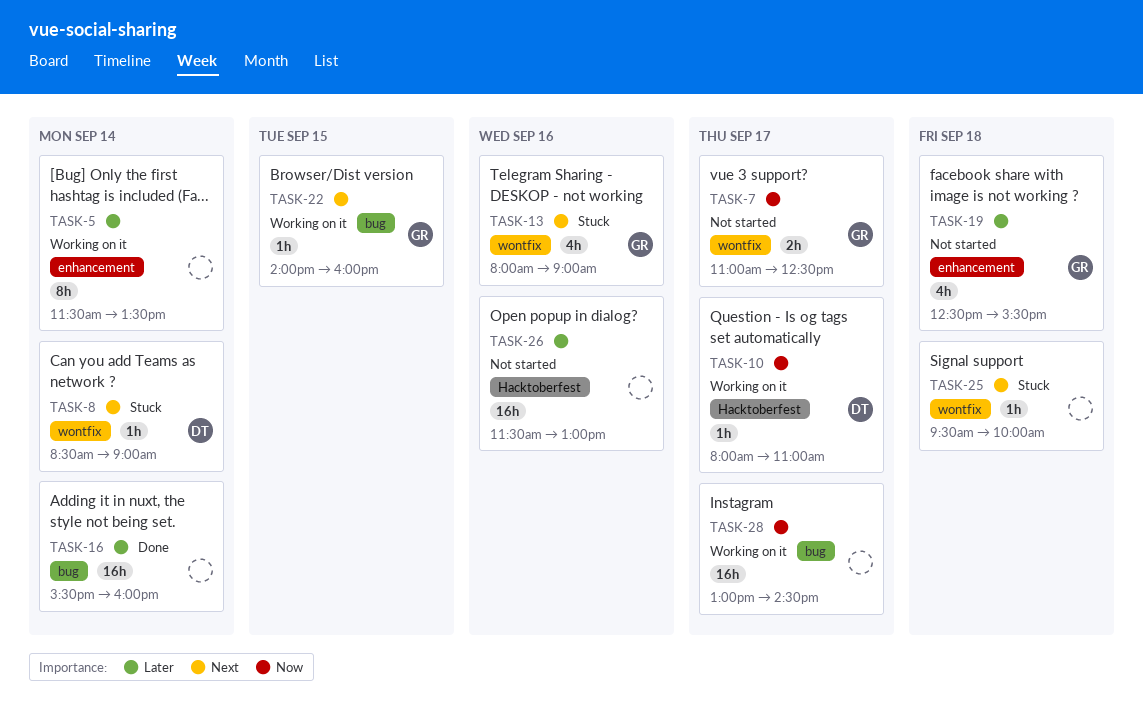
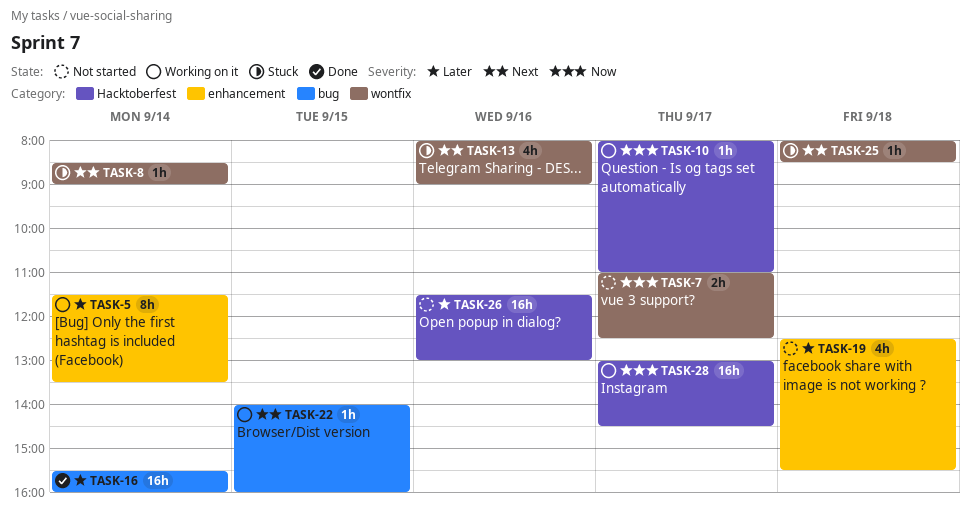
TASK-25, begins: 09:30 -> 08:00
TASK-25, ends: 10:00 -> 08:30
TASK-28, label: bug -> Hacktoberfest

